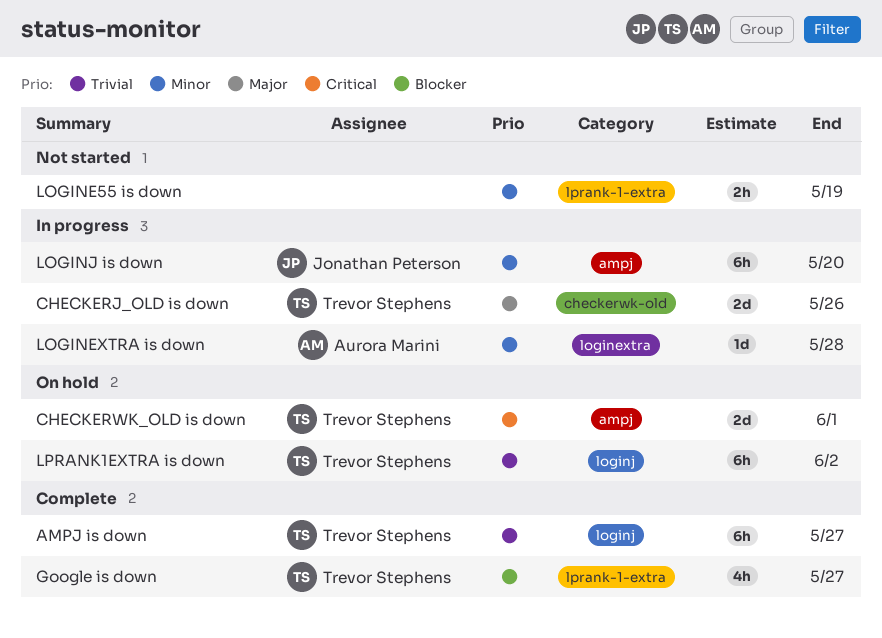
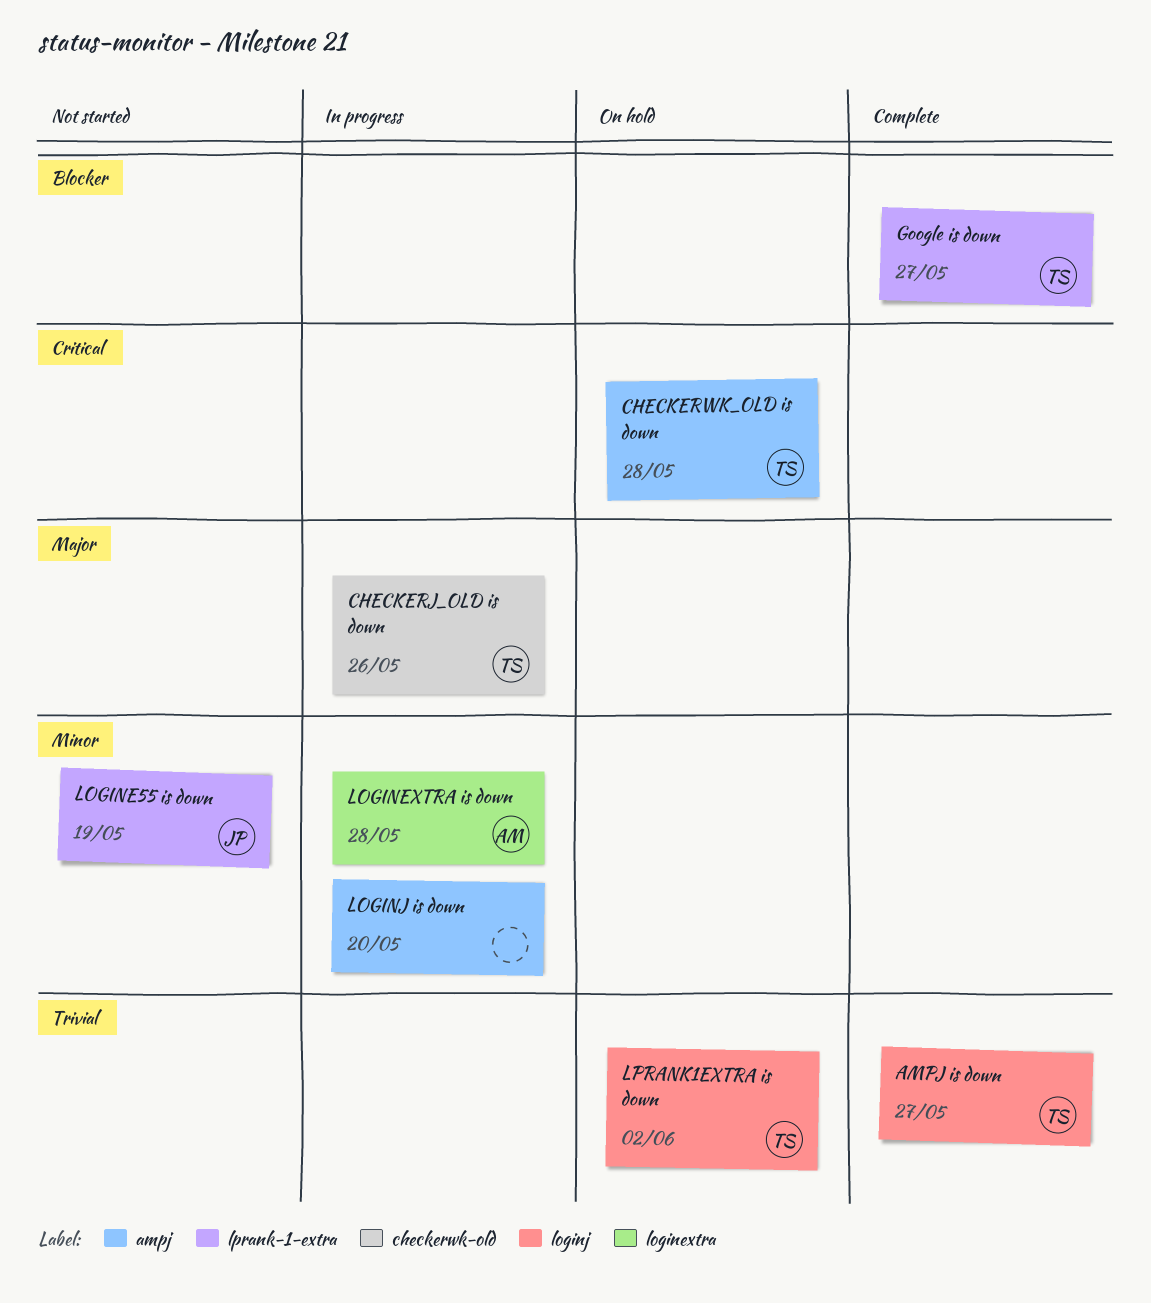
CHECKERWK_OLD is down, due: Jun 1 -> May 28
LOGINE55 is down, owner: none -> Jonathan Peterson
LOGINJ is down, owner: Jonathan Peterson -> none

